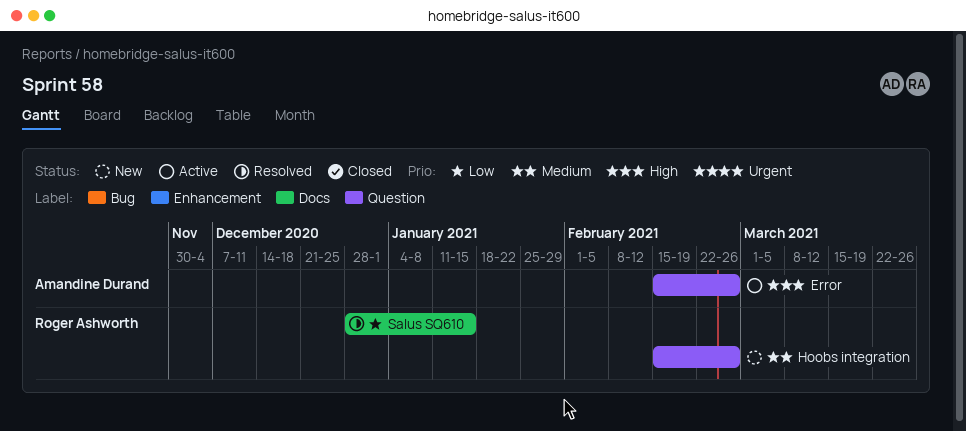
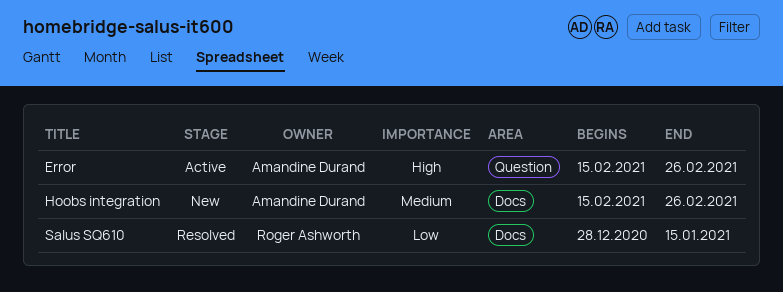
Hoobs integration, owner: Roger Ashworth -> Amandine Durand
Hoobs integration, label: Question -> Docs

